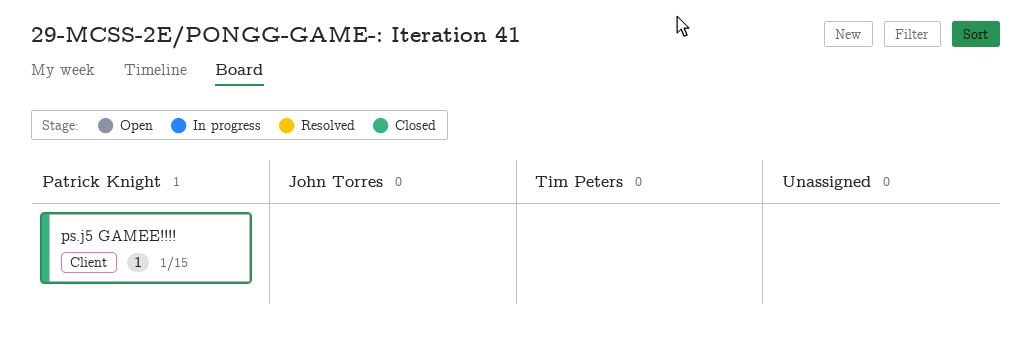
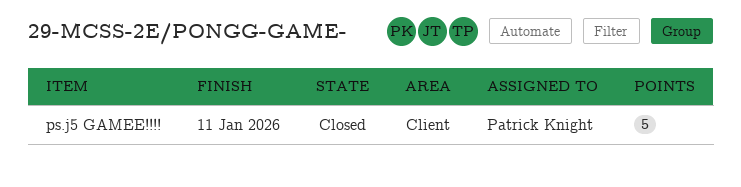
ps.j5 GAMEE!!!!, estimate: 1 -> 5
ps.j5 GAMEE!!!!, due: Jan 15 -> Jan 11

